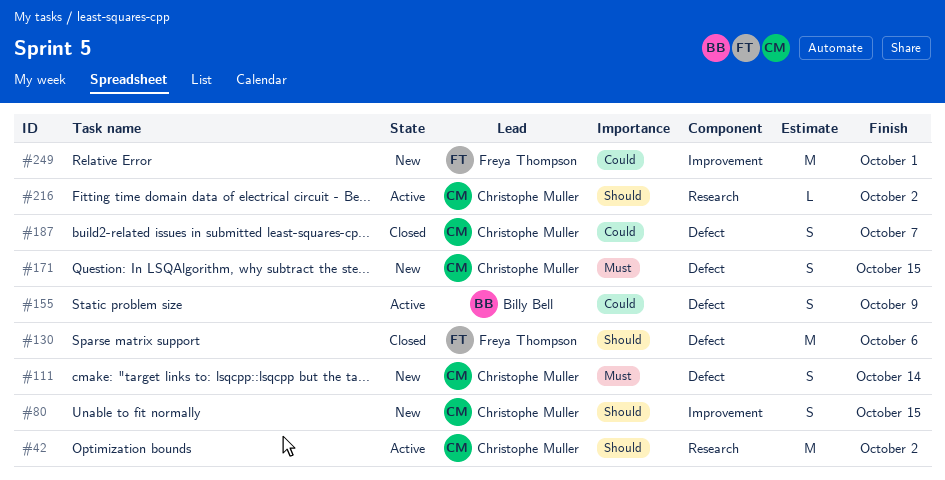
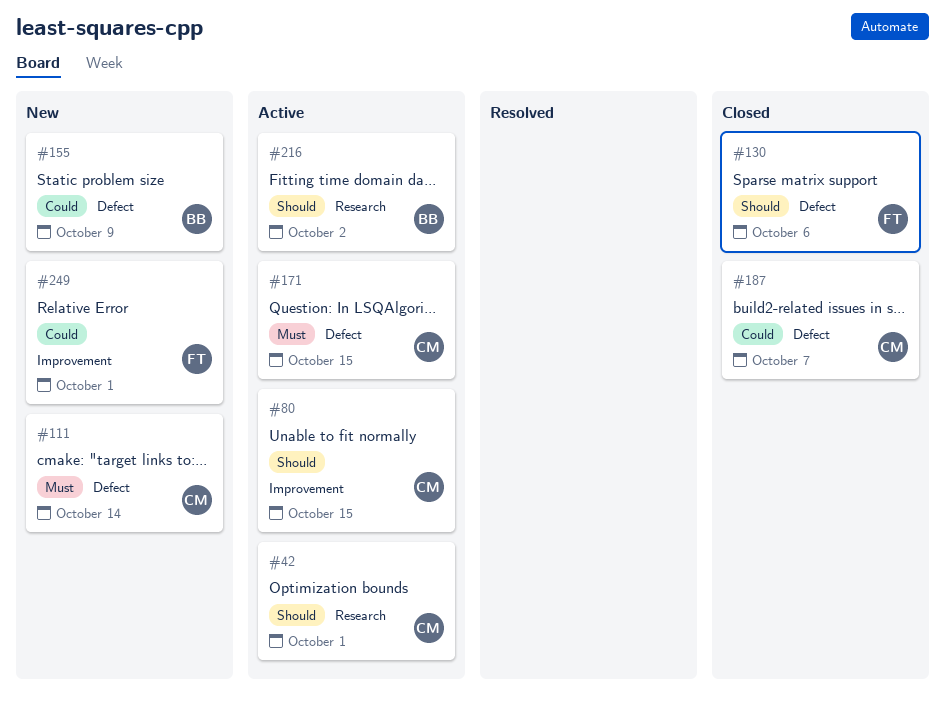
#42, due: Oct 2 -> Oct 1
#80, status: New -> Active
#155, status: Active -> New
#171, status: New -> Active
#216, owner: Christophe Muller -> Billy Bell

